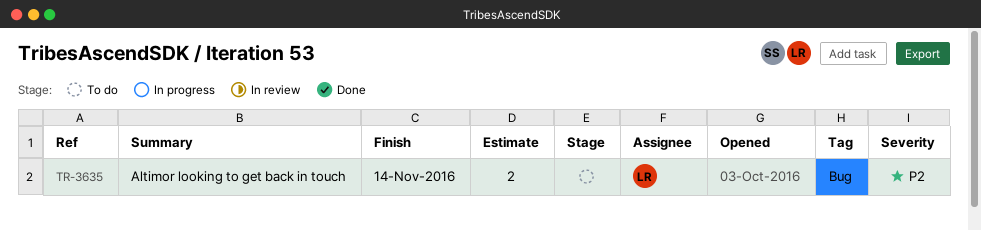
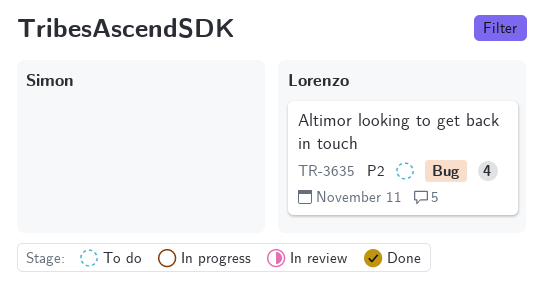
TR-3635, estimate: 2 -> 4
TR-3635, due: Nov 14 -> Nov 11

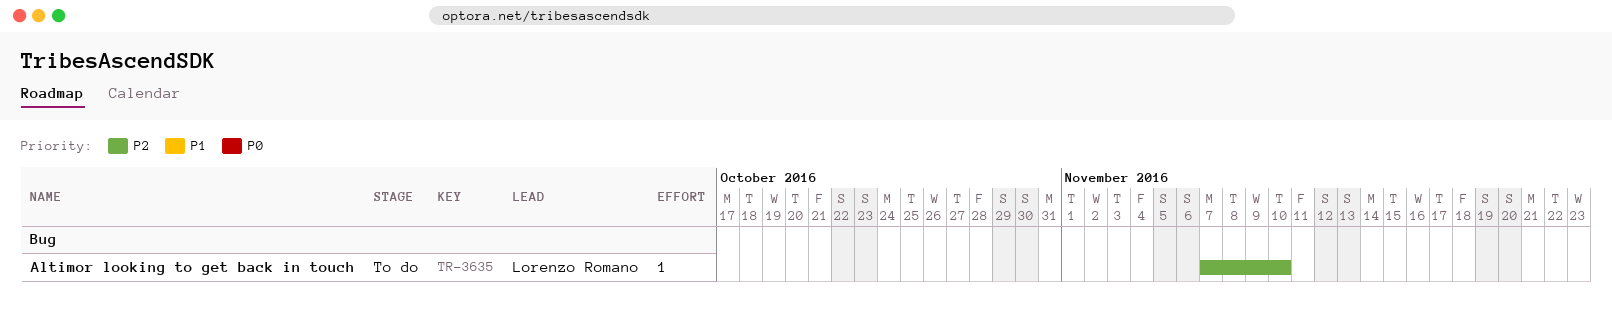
TR-3635, estimate: 4 -> 1
TR-3635, due: Nov 11 -> Nov 10

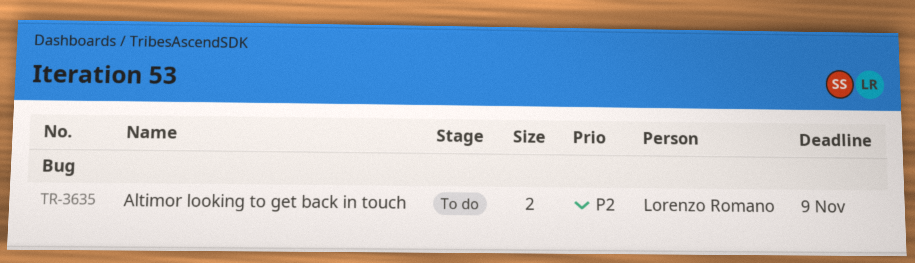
TR-3635, estimate: 1 -> 2
TR-3635, due: Nov 10 -> Nov 9

